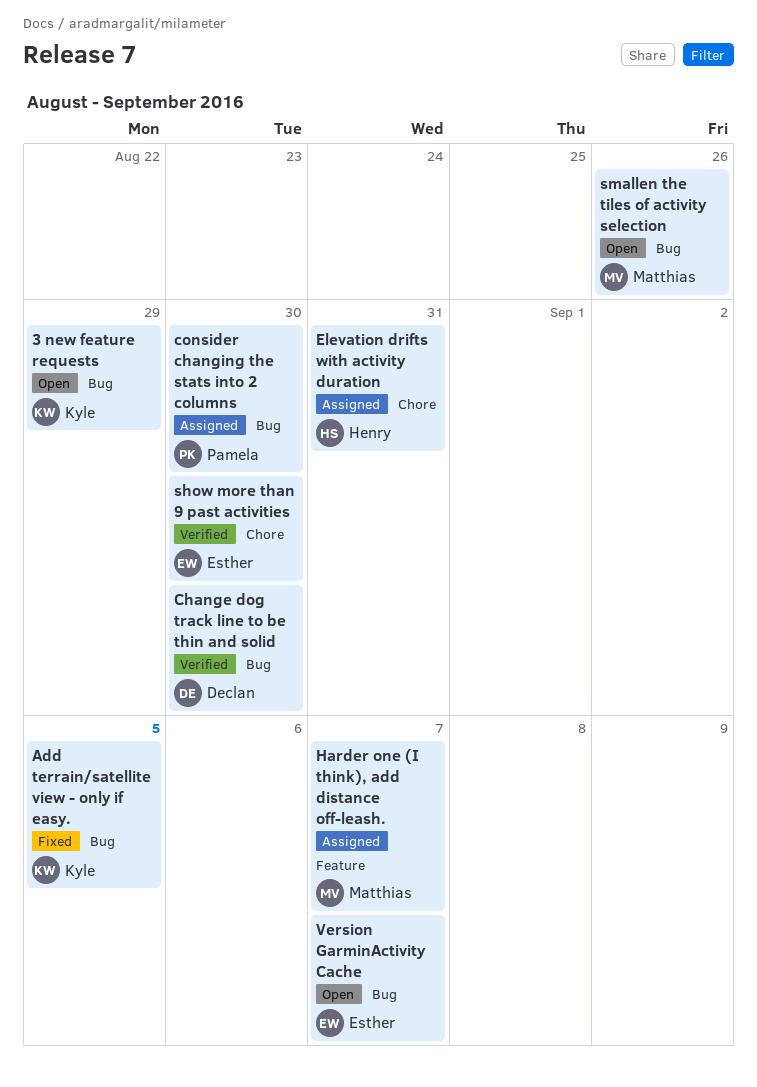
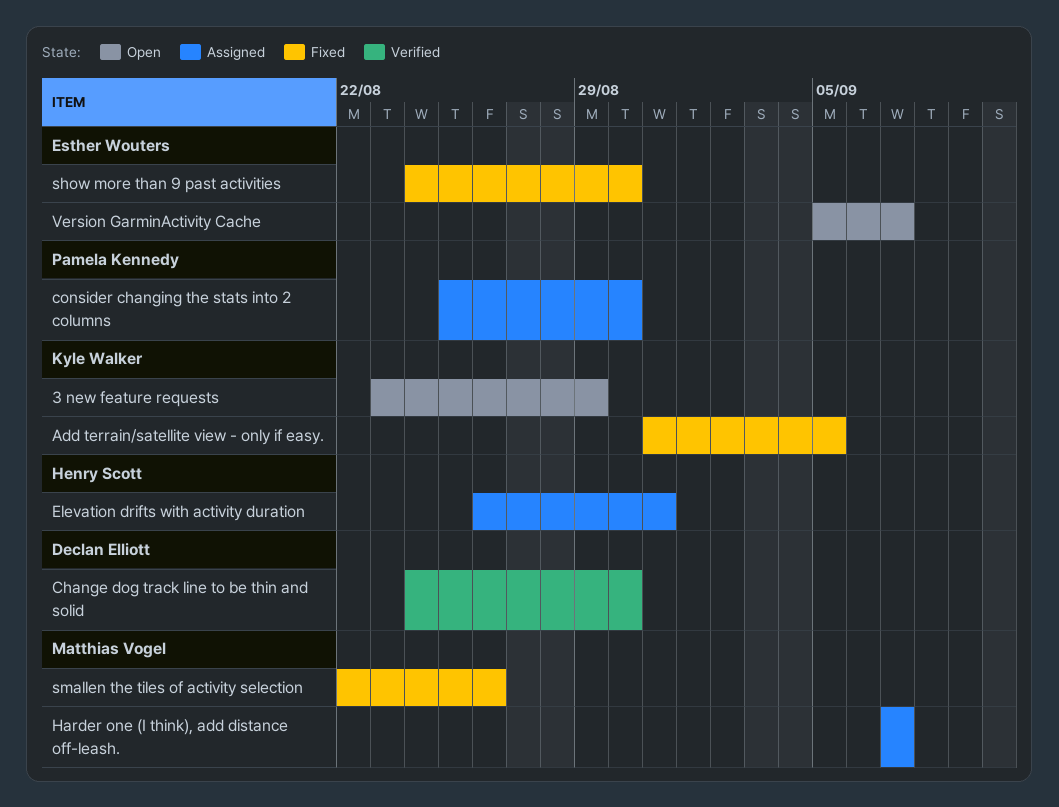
show more than 9 past activities, status: Verified -> Fixed
smallen the tiles of activity selection, status: Open -> Fixed

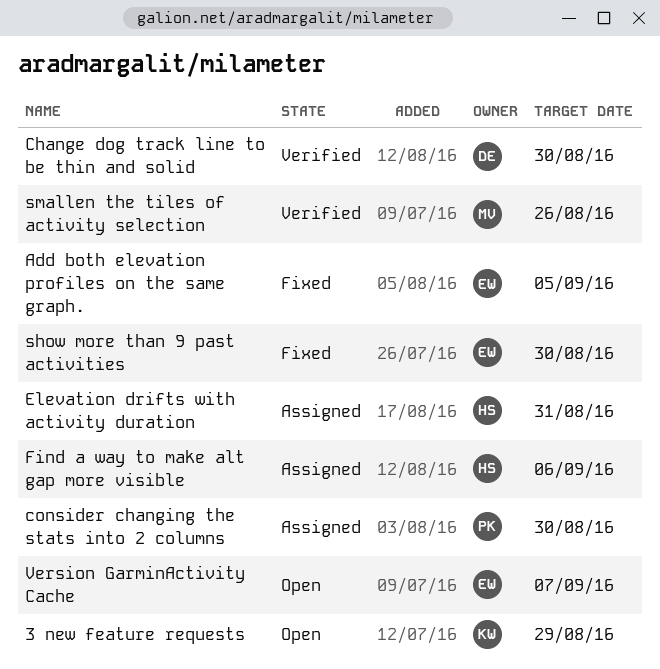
Add both elevation profiles on the same graph.: none -> present
Add terrain/satellite view - only if easy.: present -> none
Find a way to make alt gap more visible: none -> present
Harder one (I think), add distance off-leash.: present -> none
smallen the tiles of activity selection, status: Fixed -> Verified

